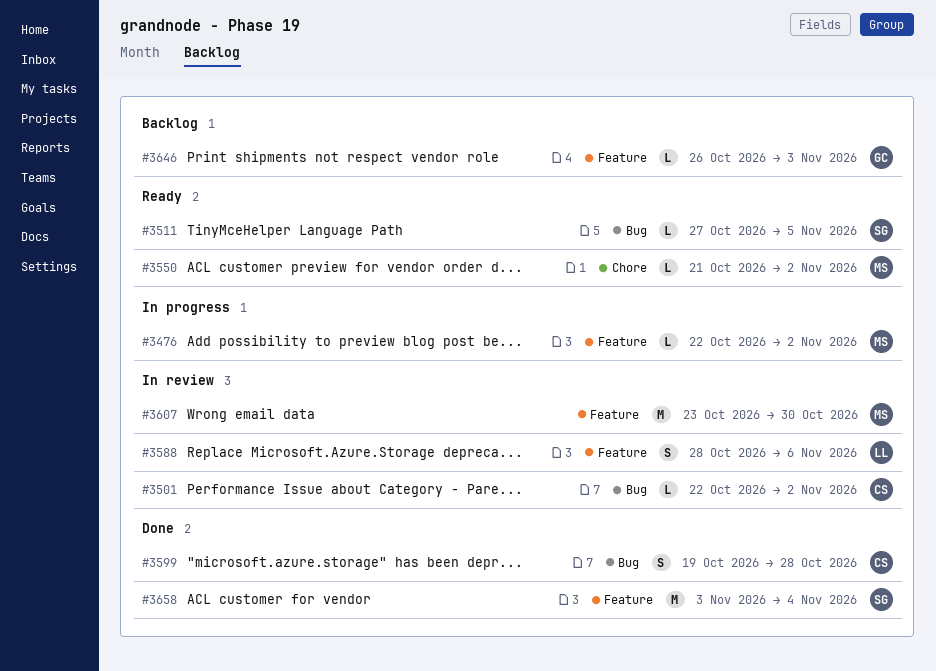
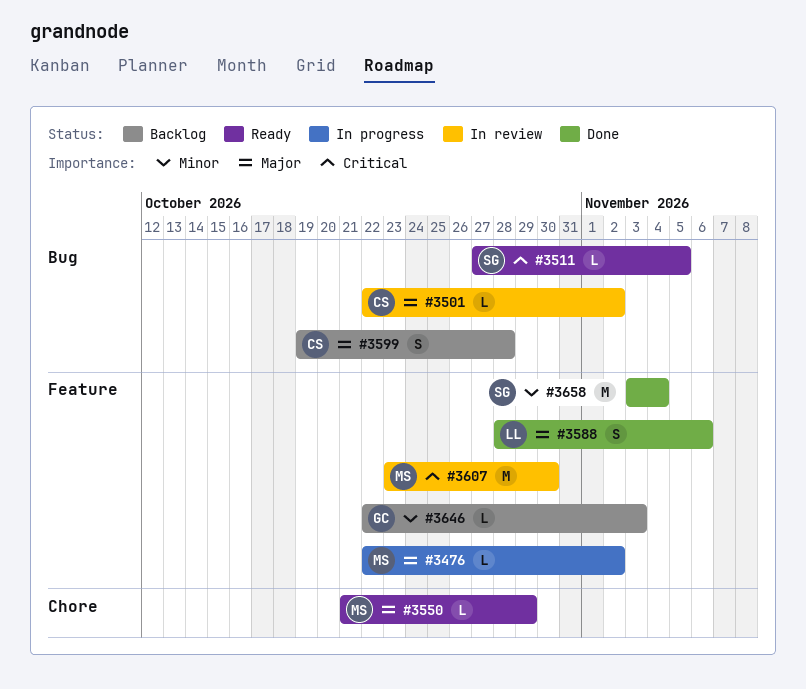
#3550, due: Nov 2 -> Oct 29
#3588, status: In review -> Done
#3599, status: Done -> Backlog
#3646, start: Oct 26 -> Oct 22

